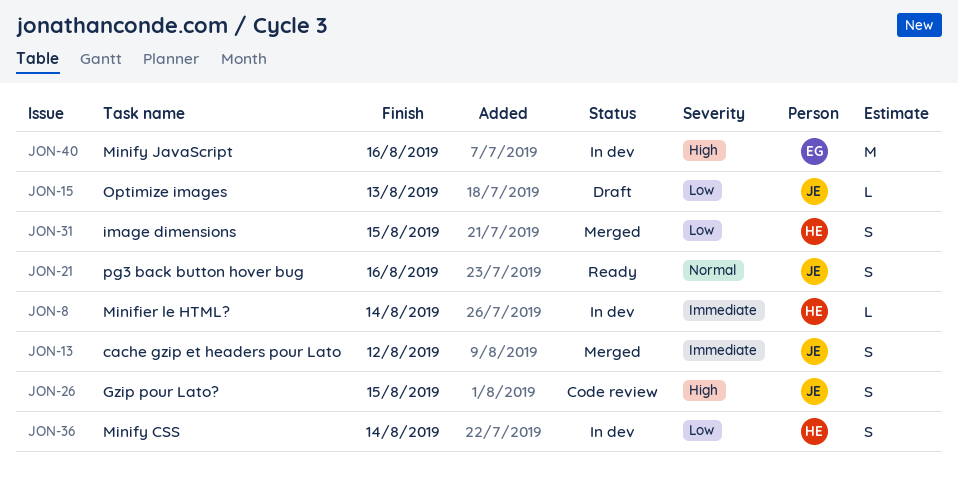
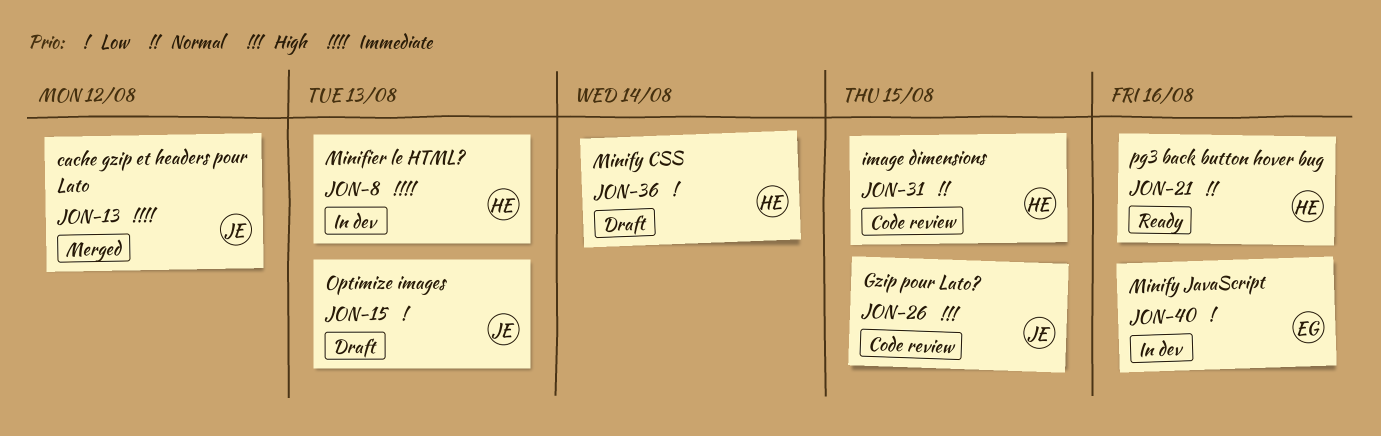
JON-8, due: Aug 14 -> Aug 13
JON-21, owner: JE -> HE
JON-31, status: Merged -> Code review
JON-31, priority: Low -> Normal
JON-36, status: In dev -> Draft
JON-40, priority: High -> Low

